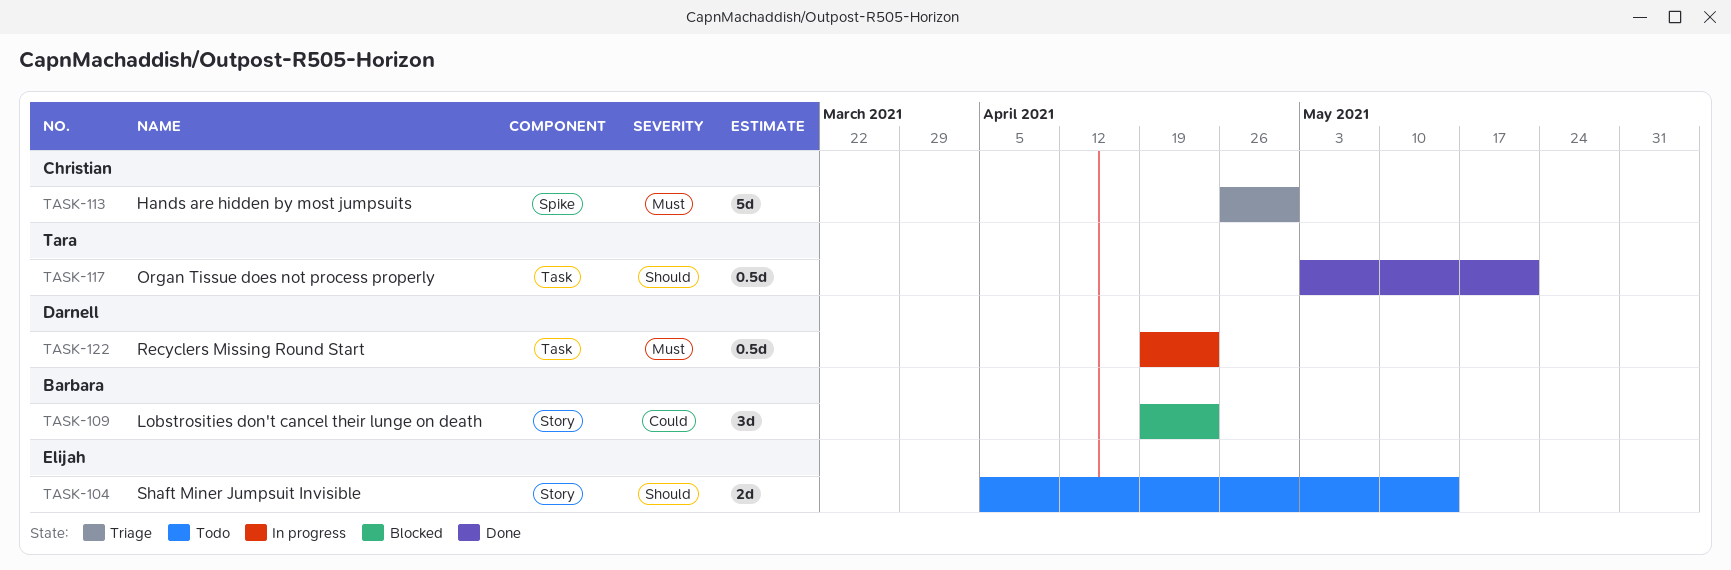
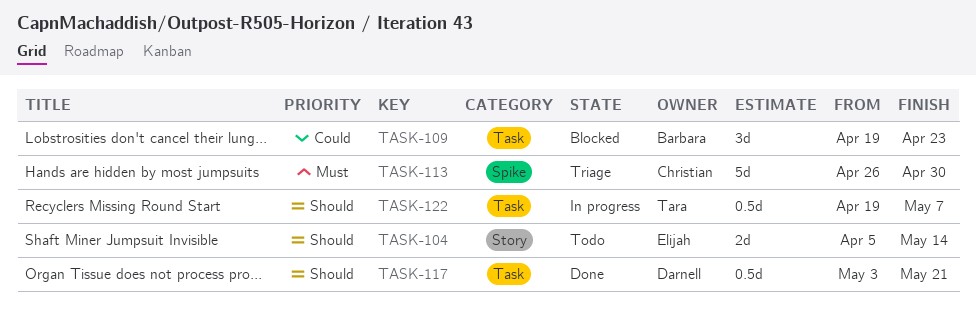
TASK-109, label: Story -> Task
TASK-117, owner: Tara -> Darnell
TASK-122, owner: Darnell -> Tara
TASK-122, priority: Must -> Should
TASK-122, due: Apr 23 -> May 7

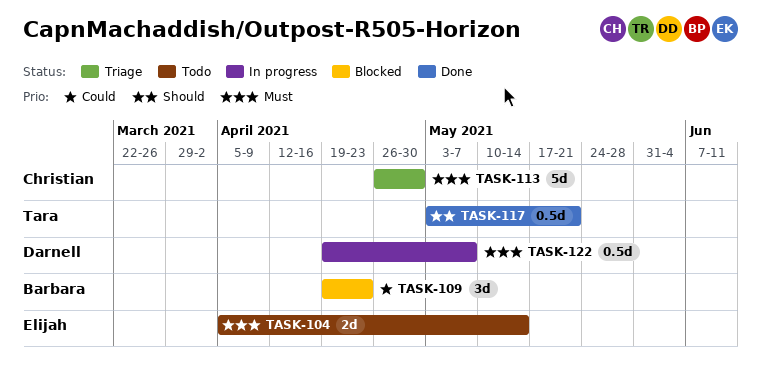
TASK-104, priority: Should -> Must
TASK-117, owner: Darnell -> Tara
TASK-122, owner: Tara -> Darnell
TASK-122, priority: Should -> Must

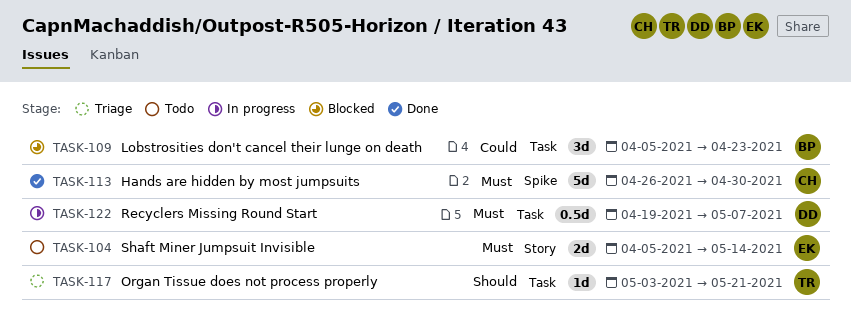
TASK-109, start: Apr 19 -> Apr 5
TASK-113, status: Triage -> Done
TASK-117, status: Done -> Triage
TASK-117, estimate: 0.5d -> 1d

